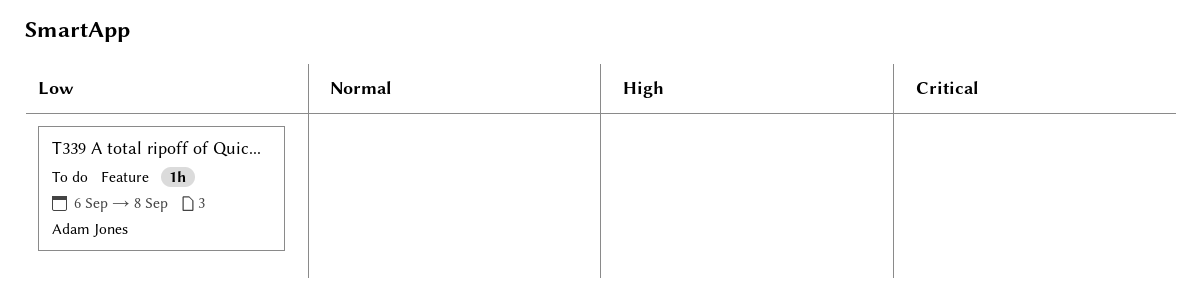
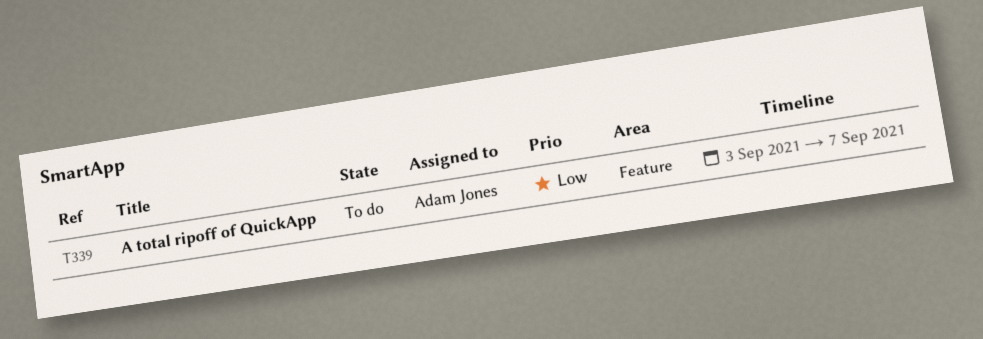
T339, start: Sep 6 -> Sep 3
T339, due: Sep 8 -> Sep 7

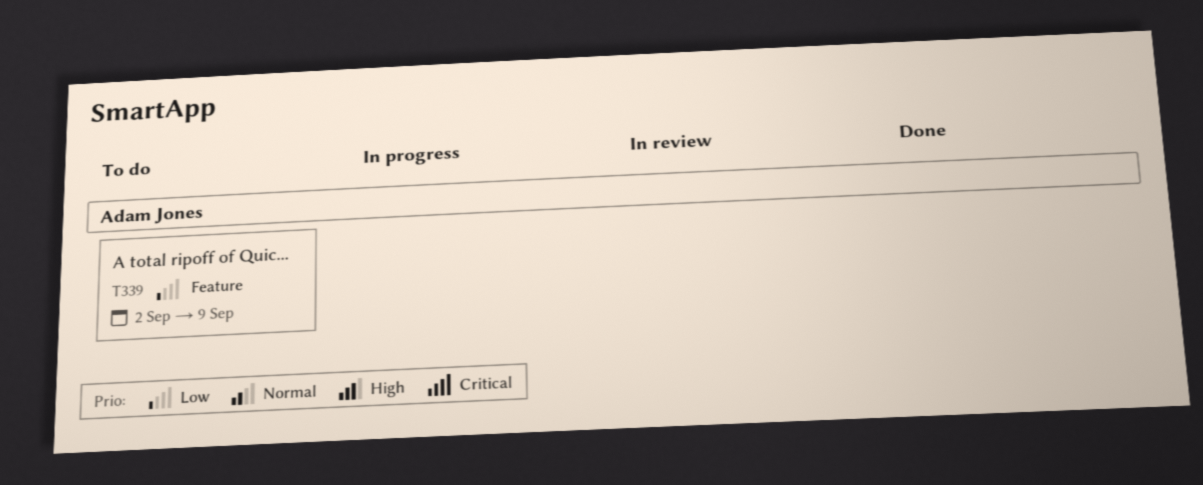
T339, start: Sep 3 -> Sep 2
T339, due: Sep 7 -> Sep 9

